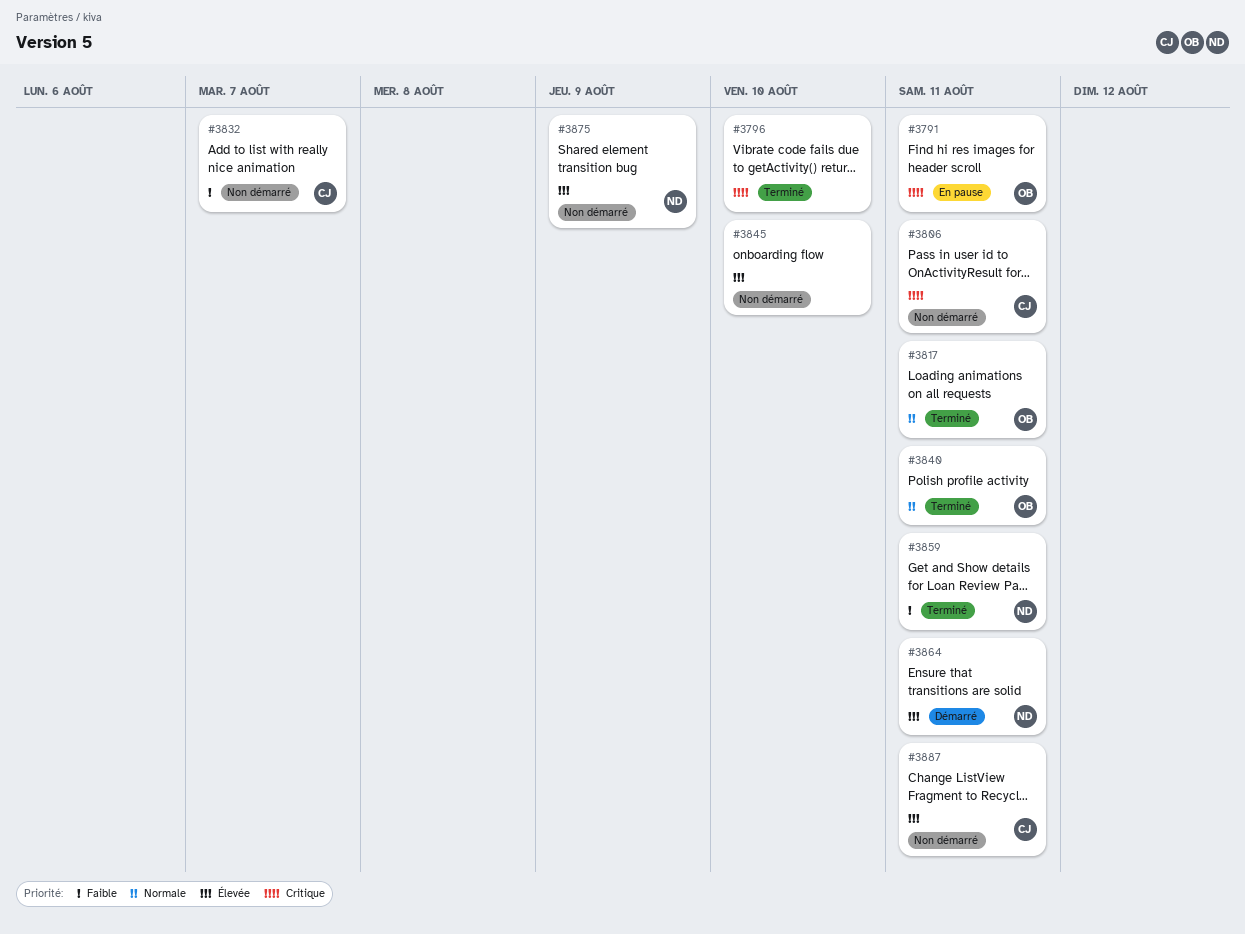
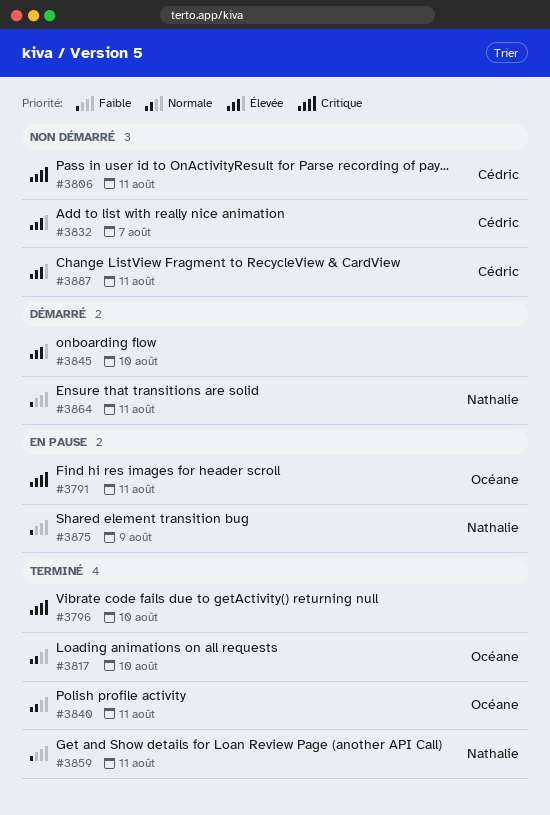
#3817, due: Aug 11 -> Aug 10
#3832, priority: Faible -> Élevée
#3845, status: Non démarré -> Démarré
#3864, priority: Élevée -> Faible
#3875, status: Non démarré -> En pause
#3875, priority: Élevée -> Faible

